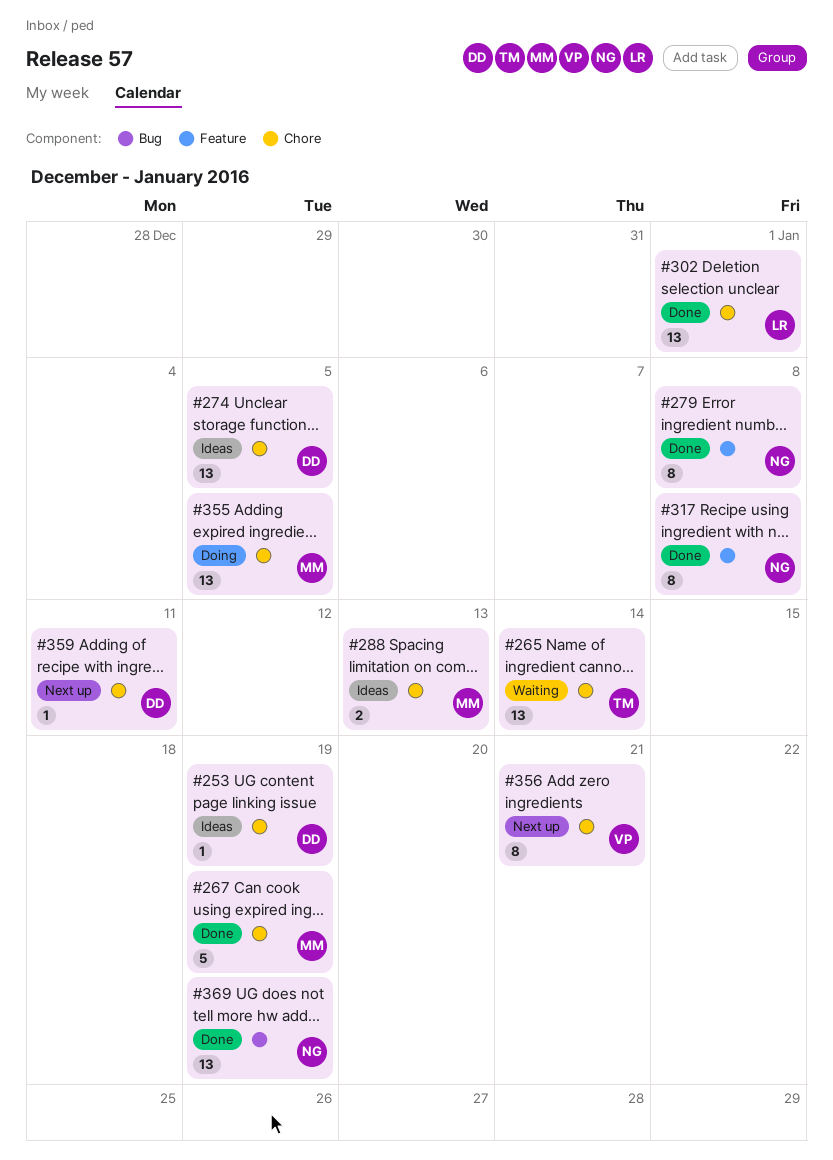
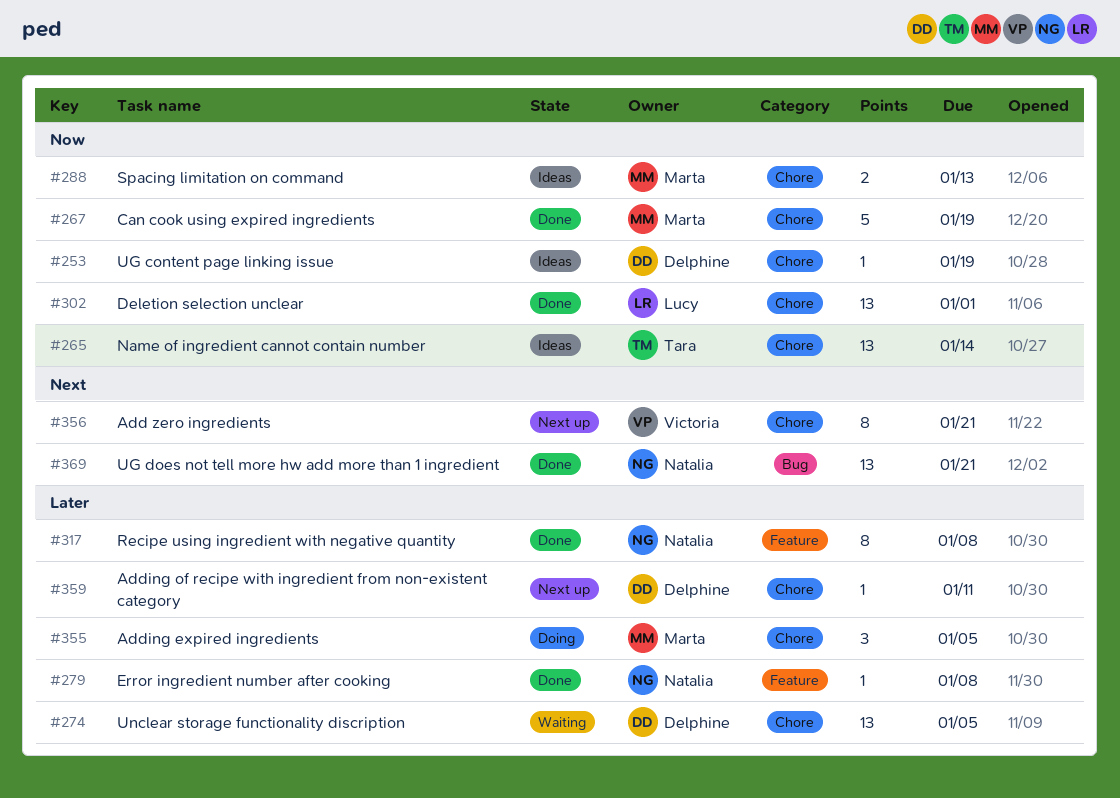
#265, status: Waiting -> Ideas
#274, status: Ideas -> Waiting
#279, estimate: 8 -> 1
#355, estimate: 13 -> 3
#369, due: Jan 19 -> Jan 21

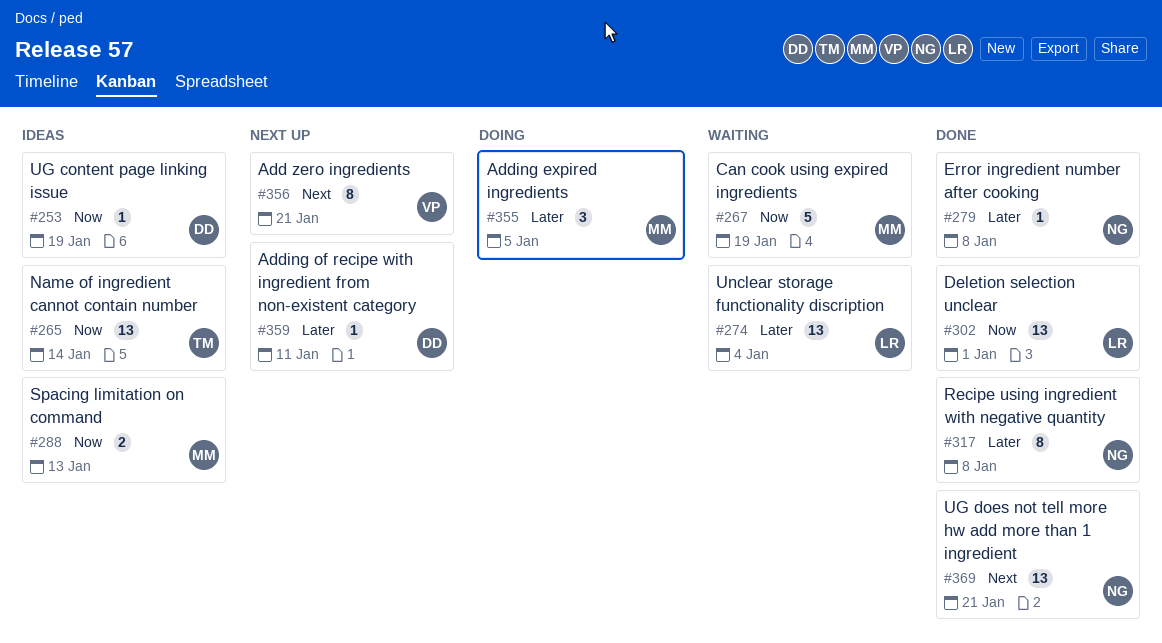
#267, status: Done -> Waiting
#274, owner: Delphine -> Lucy
#274, due: Jan 5 -> Jan 4

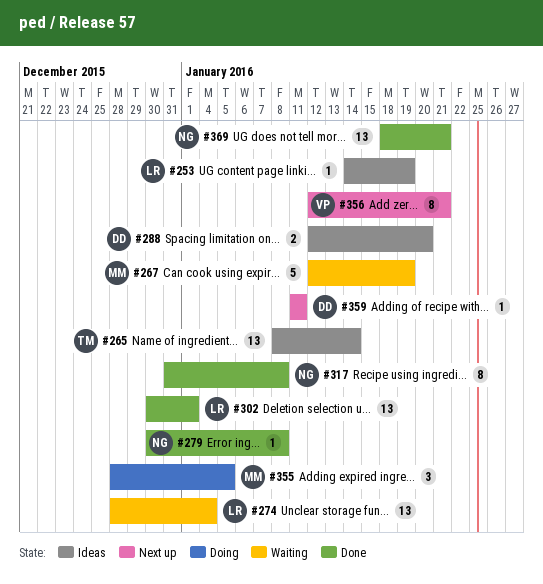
#253, owner: DD -> LR
#288, owner: MM -> DD
#288, due: Jan 13 -> Jan 20

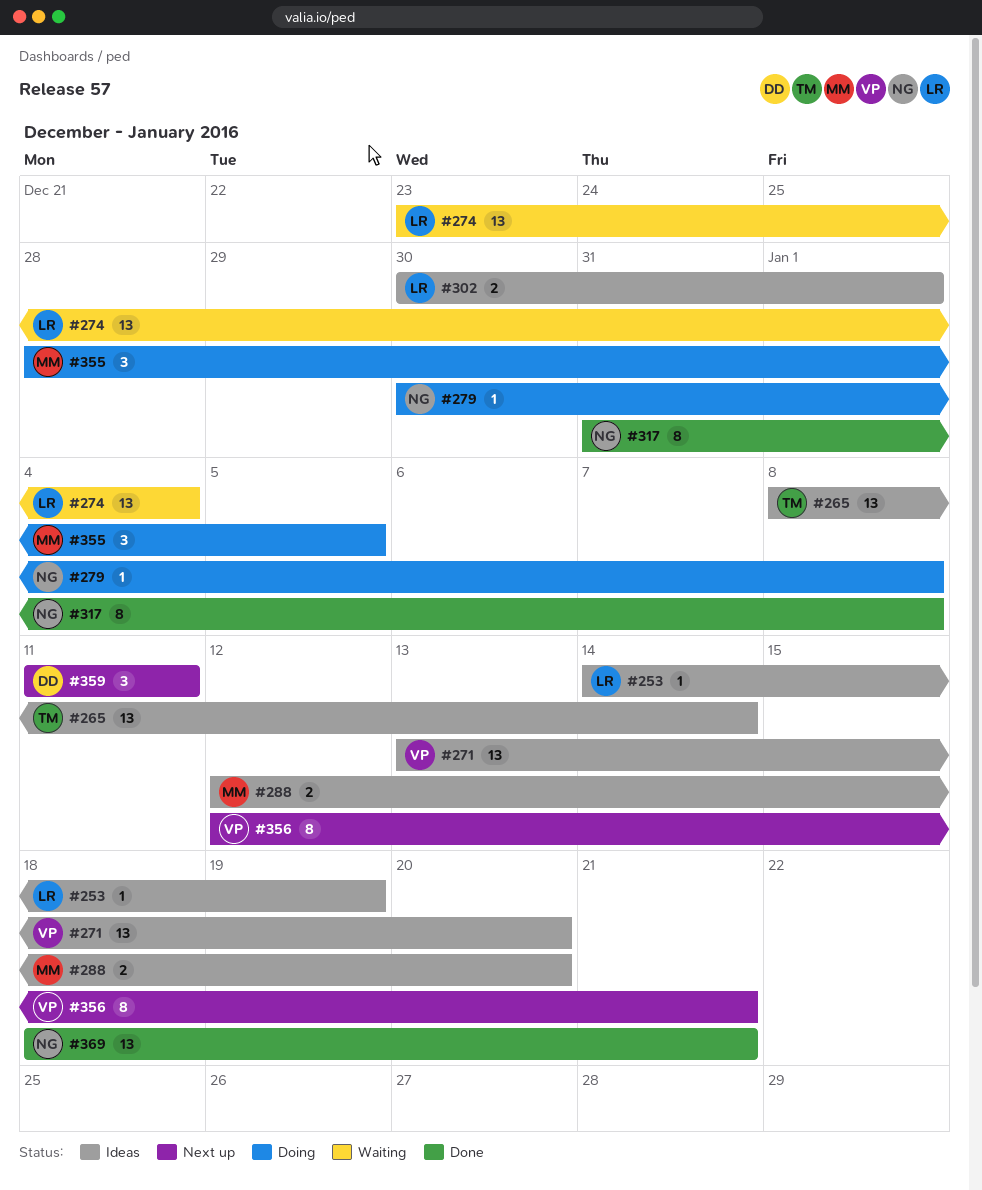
#267: present -> none
#271: none -> present
#274, start: Dec 28 -> Dec 23
#279, status: Done -> Doing
#288, owner: DD -> MM
#302, status: Done -> Ideas
#302, estimate: 13 -> 2
#359, estimate: 1 -> 3

